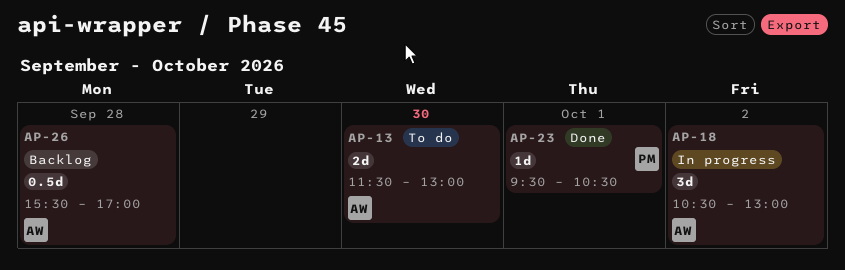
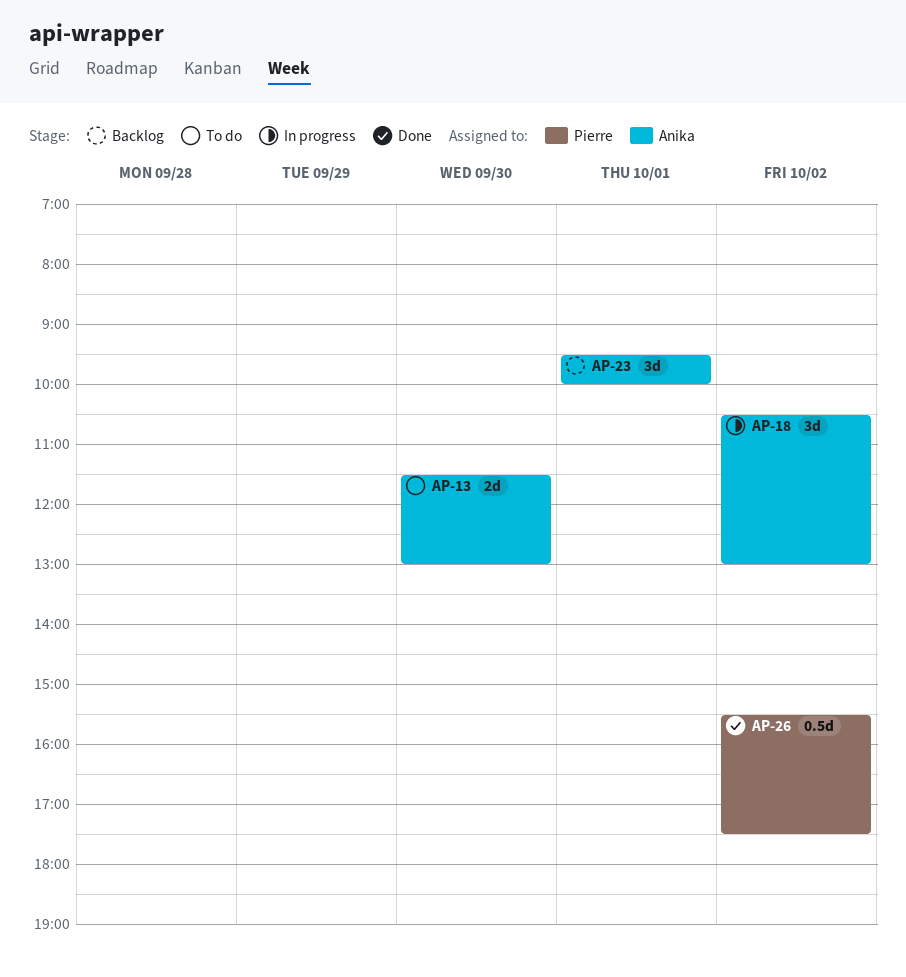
AP-23, status: Done -> Backlog
AP-23, owner: Pierre -> Anika
AP-23, estimate: 1d -> 3d
AP-23, ends: 10:30 -> 10:00
AP-26, status: Backlog -> Done
AP-26, owner: Anika -> Pierre
AP-26, day: Sep 28 -> Oct 2
AP-26, ends: 17:00 -> 17:30

